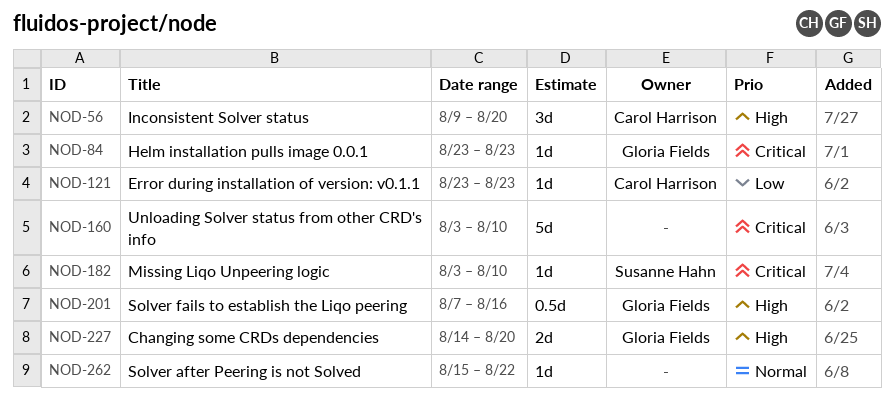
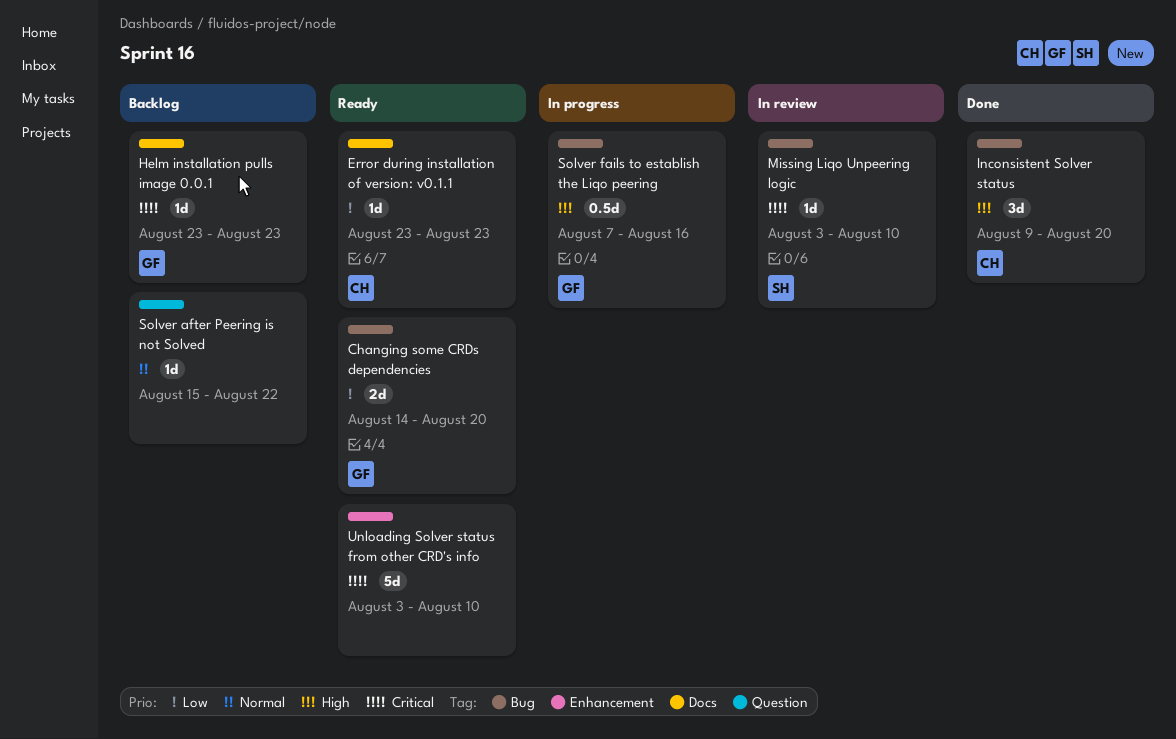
Changing some CRDs dependencies, priority: High -> Low

